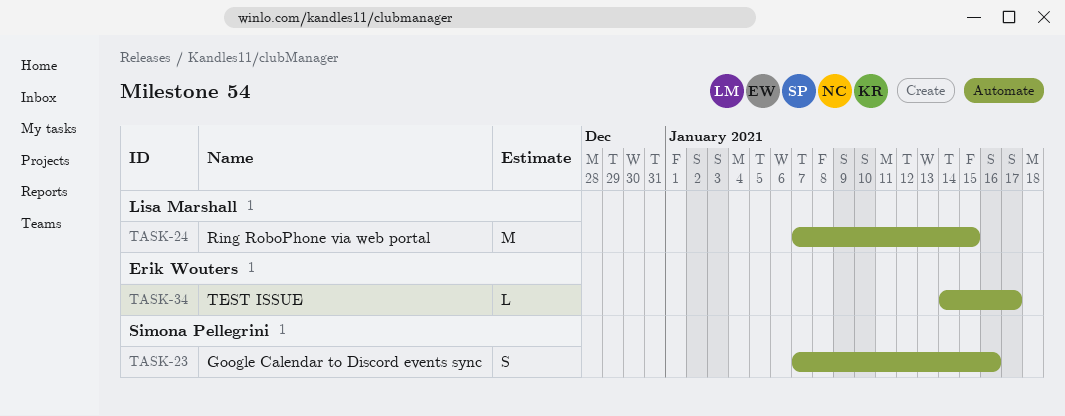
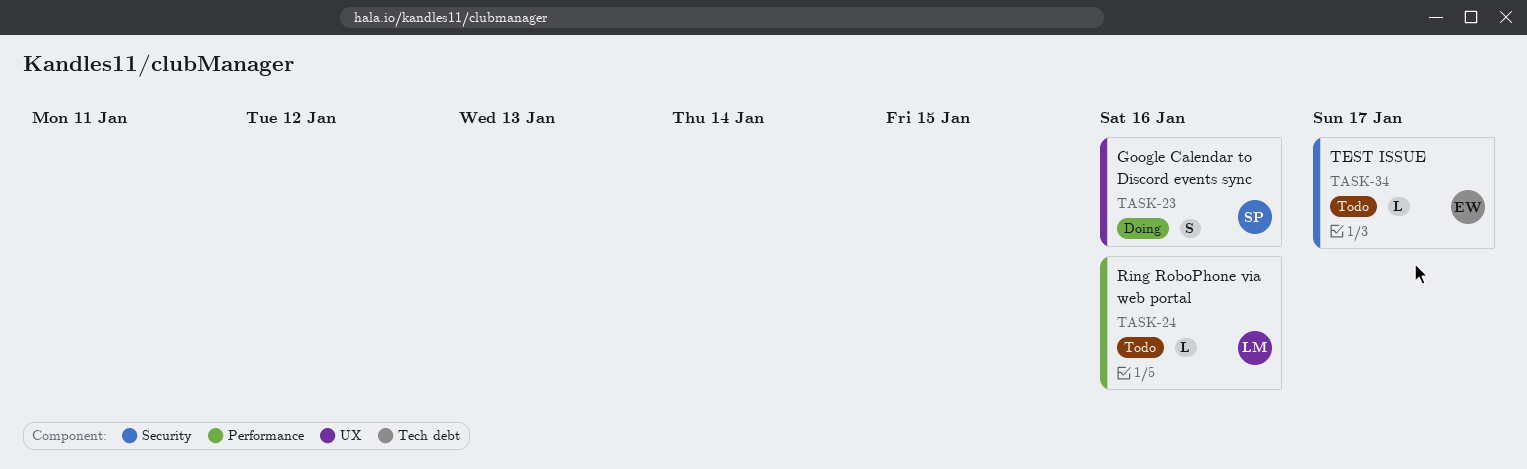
TASK-24, estimate: M -> L
TASK-24, due: Jan 15 -> Jan 16

